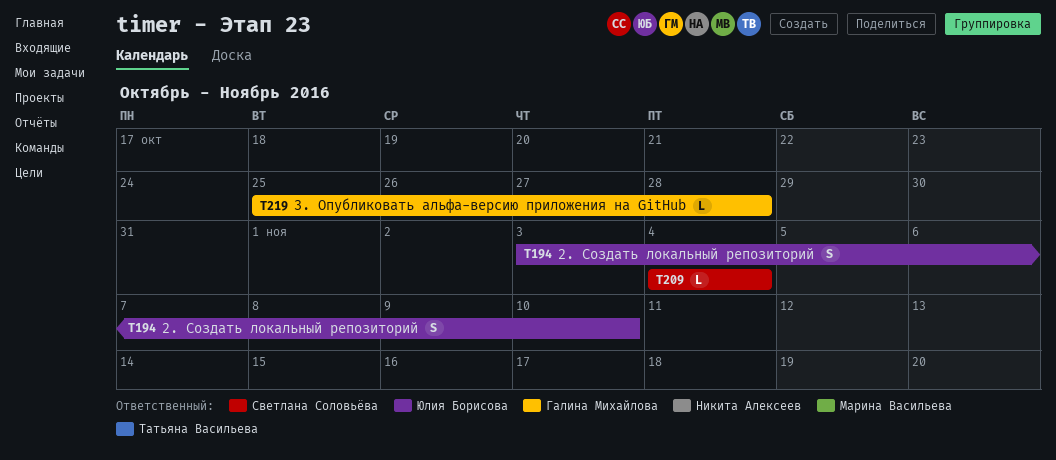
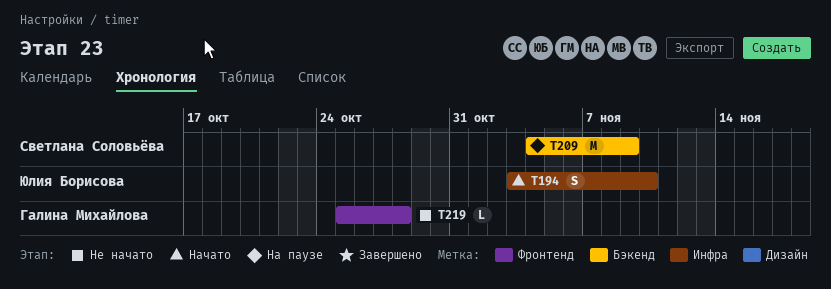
T209, estimate: L -> M
T209, due: Nov 4 -> Nov 9

